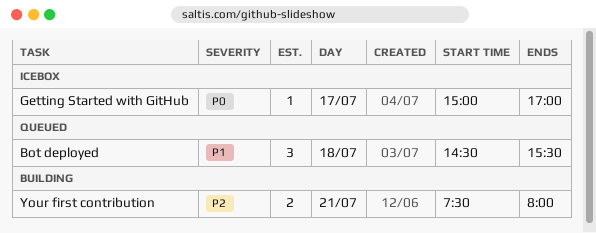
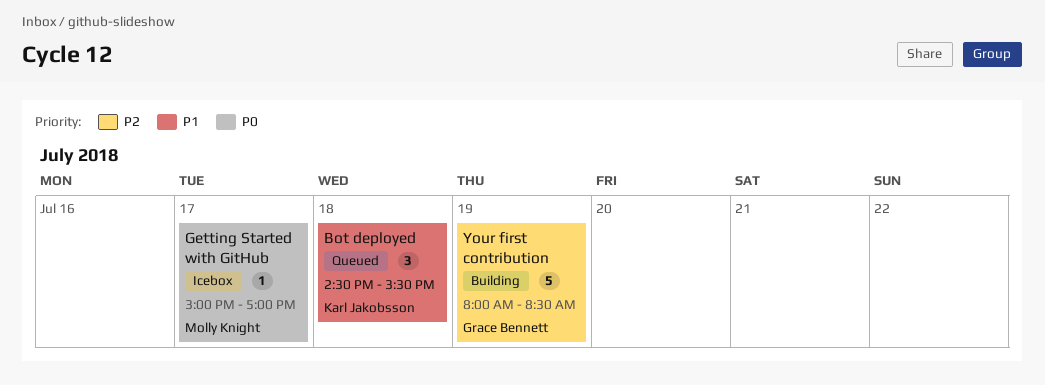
Your first contribution, estimate: 2 -> 5
Your first contribution, day: Jul 21 -> Jul 19
Your first contribution, begins: 07:30 -> 08:00
Your first contribution, ends: 08:00 -> 08:30

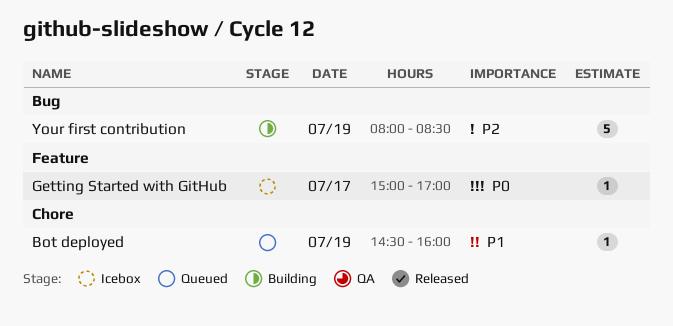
Bot deployed, estimate: 3 -> 1
Bot deployed, day: Jul 18 -> Jul 19
Bot deployed, ends: 15:30 -> 16:00

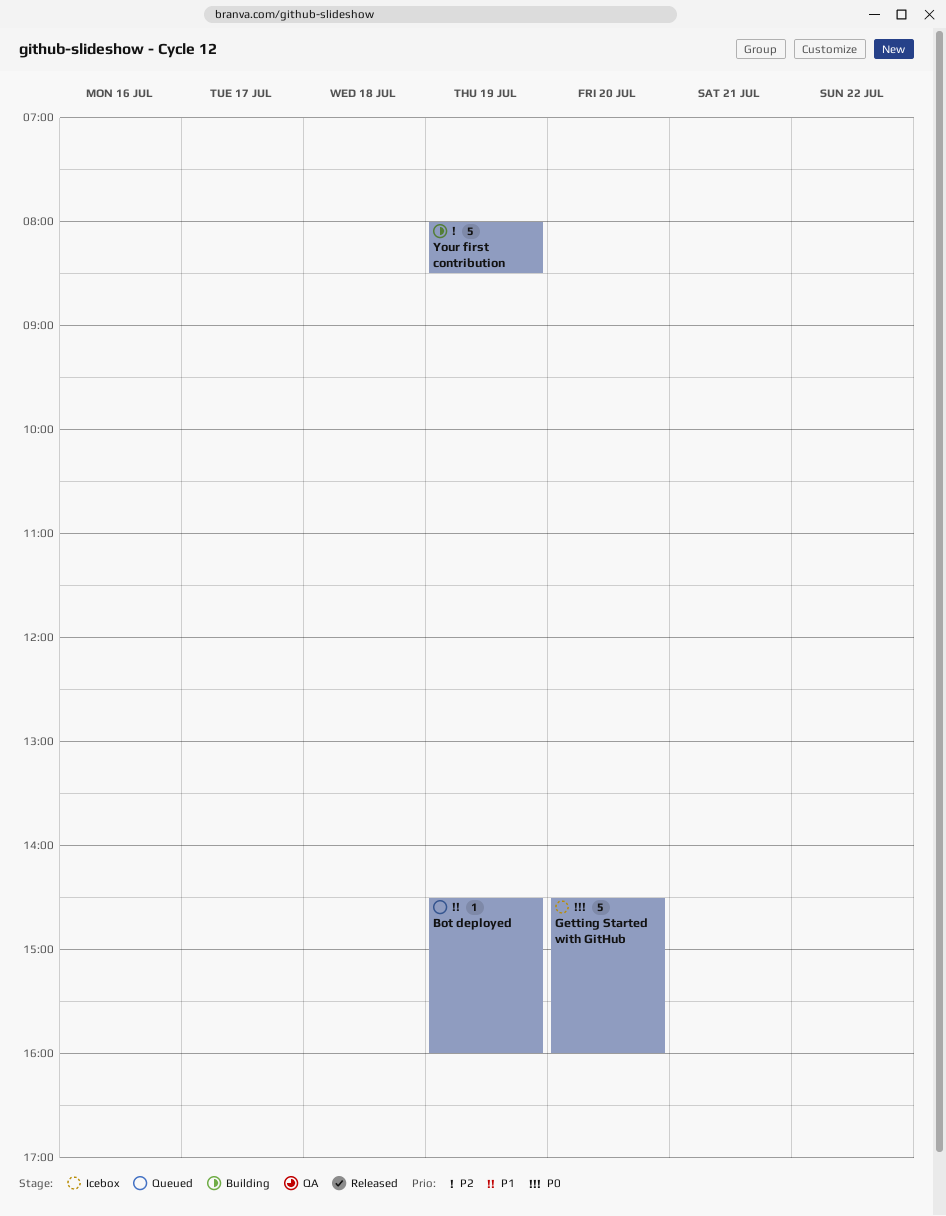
Getting Started with GitHub, estimate: 1 -> 5
Getting Started with GitHub, day: Jul 17 -> Jul 20
Getting Started with GitHub, begins: 15:00 -> 14:30
Getting Started with GitHub, ends: 17:00 -> 16:00

